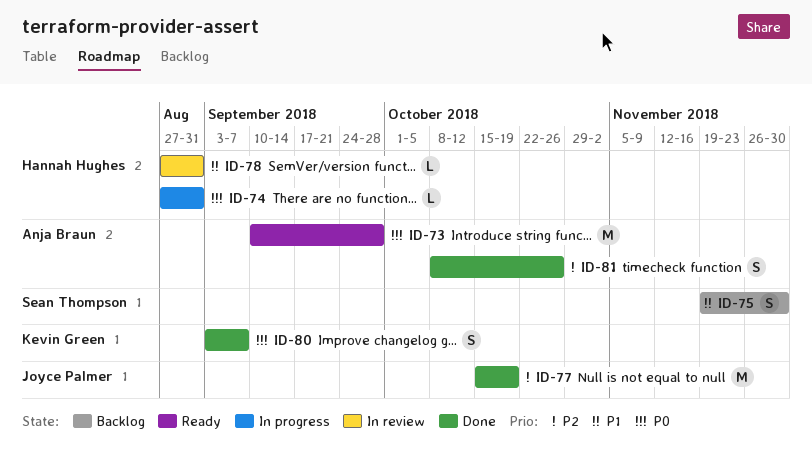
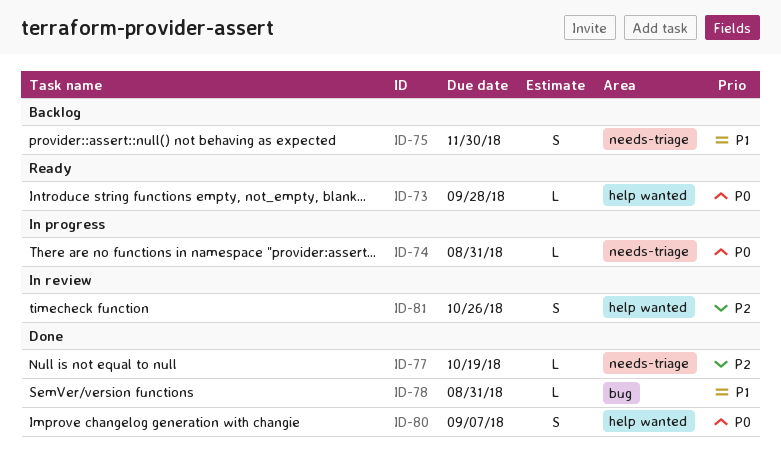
ID-73, estimate: M -> L
ID-77, estimate: M -> L
ID-78, status: In review -> Done
ID-81, status: Done -> In review

